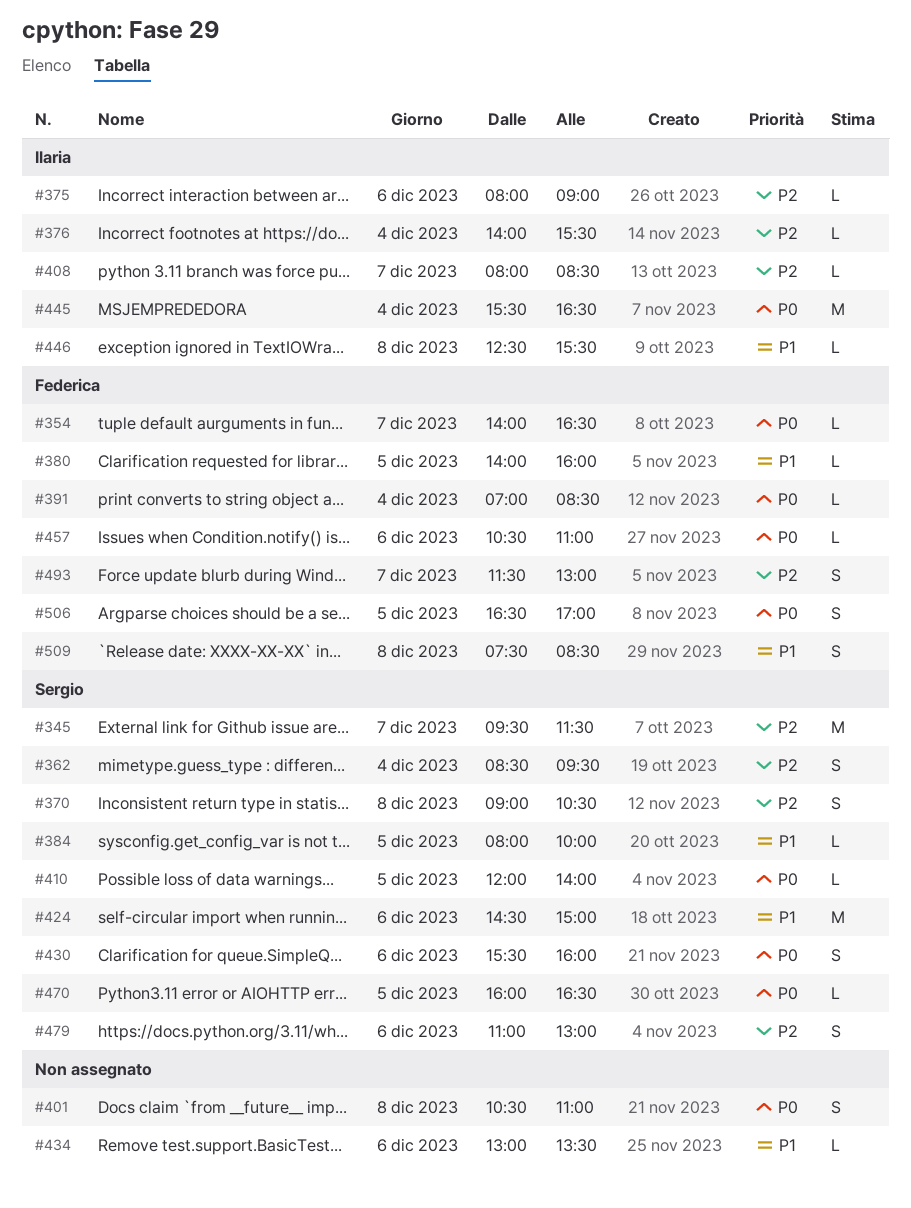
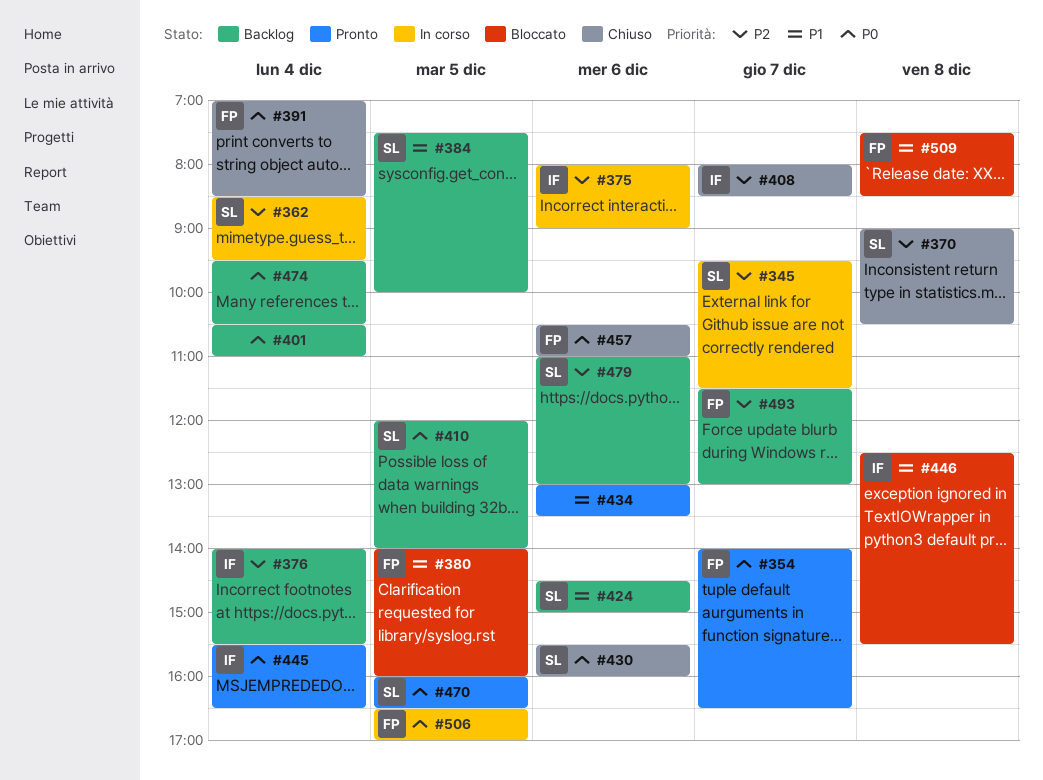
#384, begins: 08:00 -> 07:30
#401, day: Dec 8 -> Dec 4
#474: none -> present

